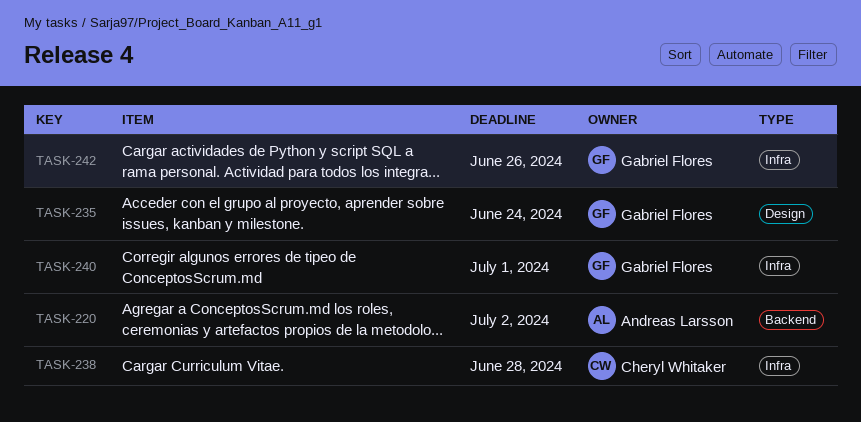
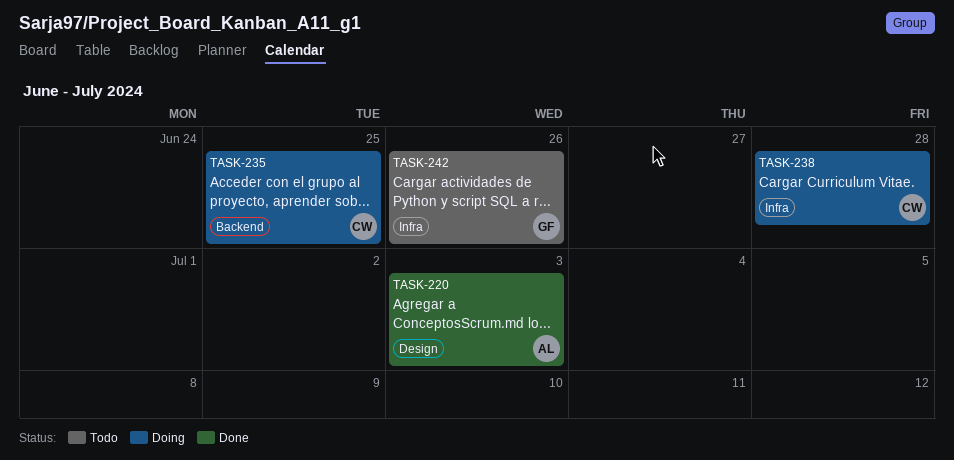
TASK-220, label: Backend -> Design
TASK-220, due: Jul 2 -> Jul 3
TASK-235, owner: Gabriel Flores -> Cheryl Whitaker
TASK-235, label: Design -> Backend
TASK-235, due: Jun 24 -> Jun 25
TASK-240: present -> none

